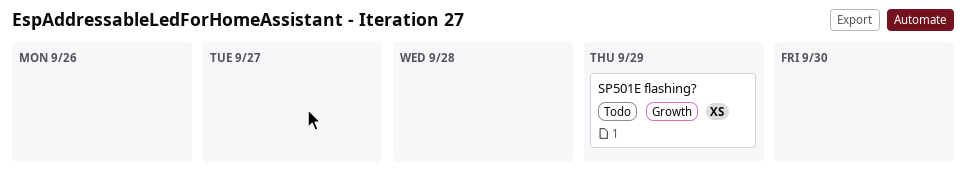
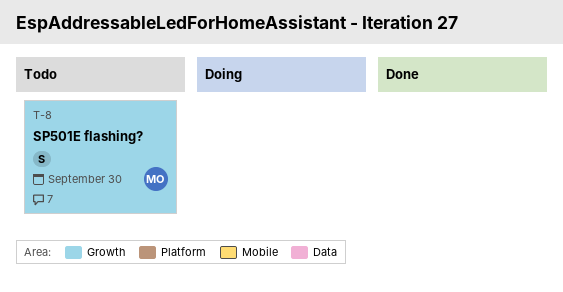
SP501E flashing?, estimate: XS -> S
SP501E flashing?, due: Sep 29 -> Sep 30

